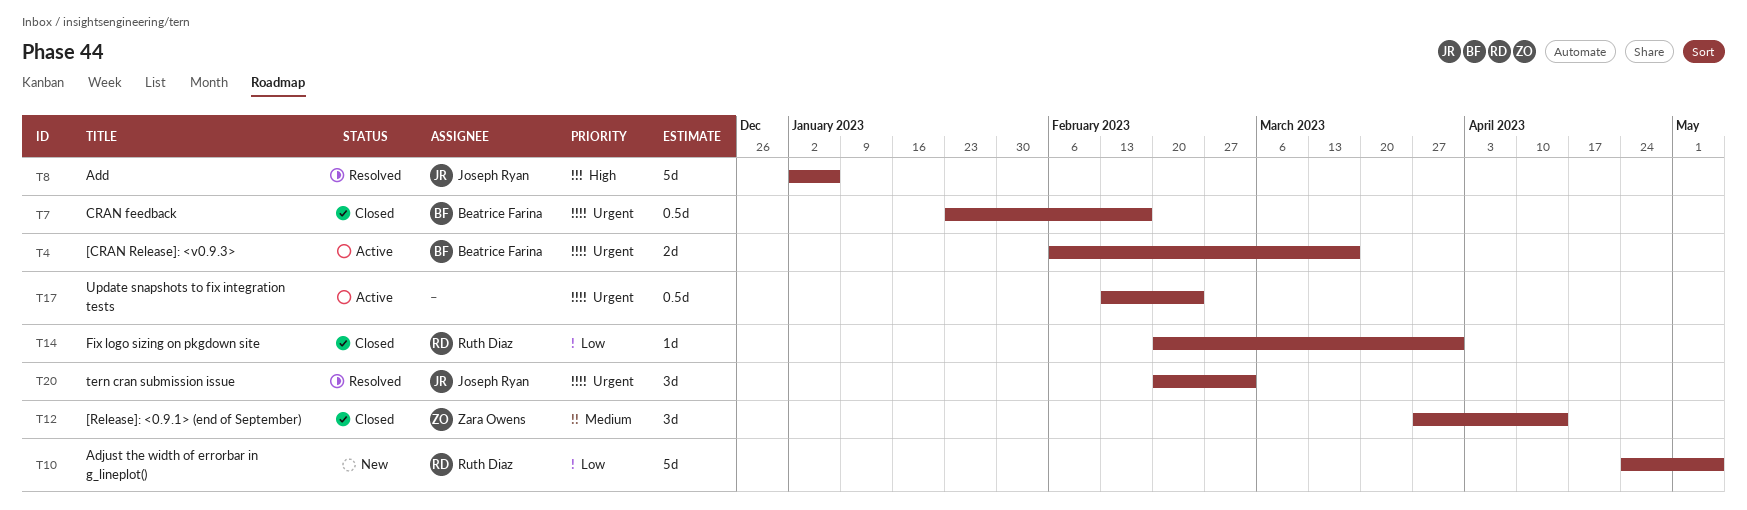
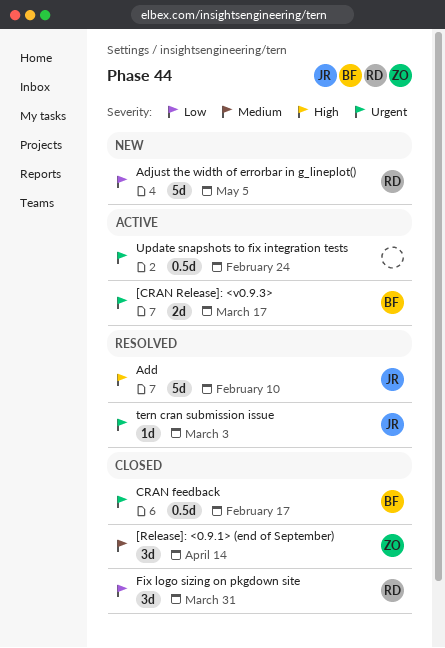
Add, due: Jan 6 -> Feb 10
Fix logo sizing on pkgdown site, estimate: 1d -> 3d
tern cran submission issue, estimate: 3d -> 1d

